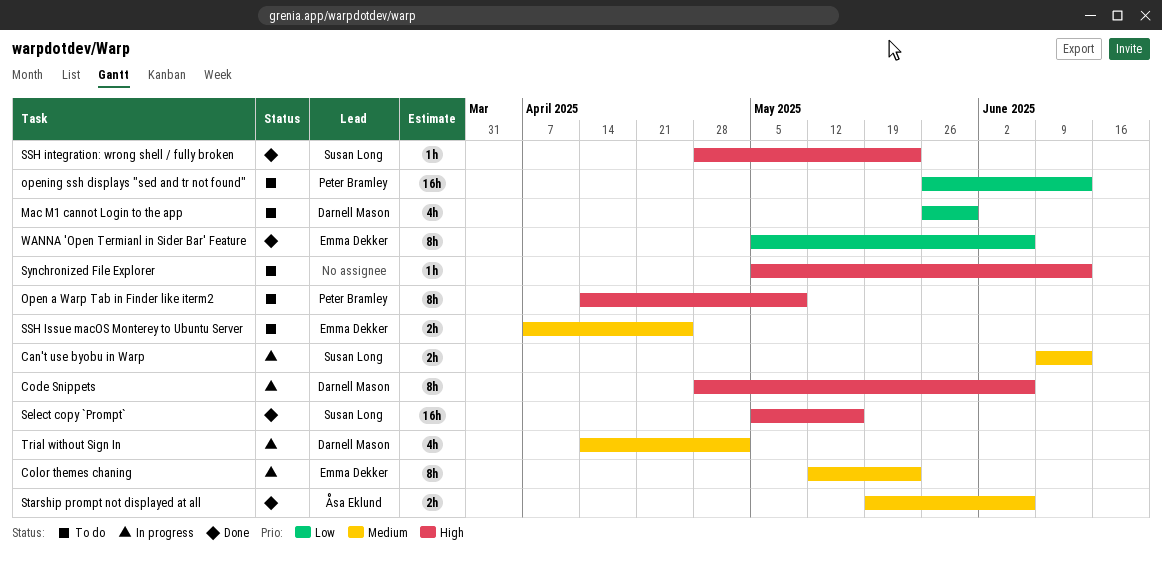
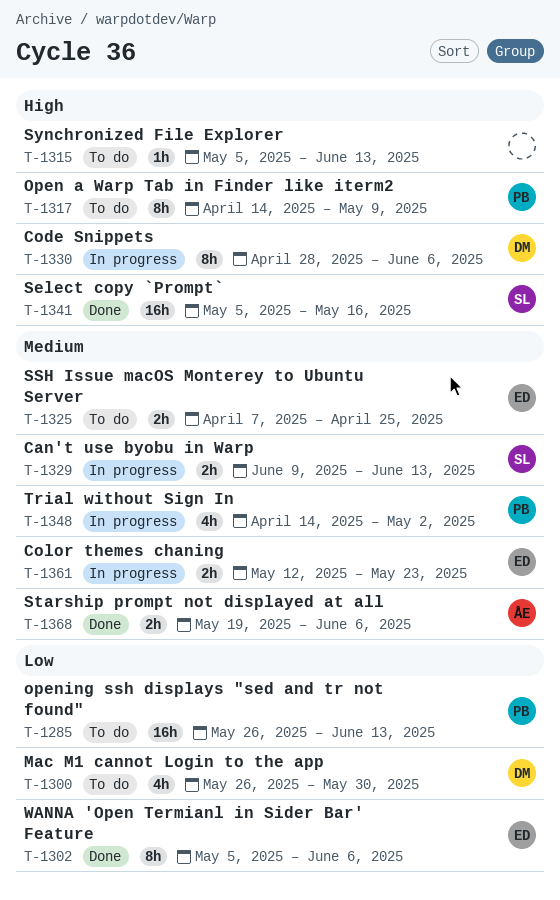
Color themes chaning, estimate: 8h -> 2h
SSH integration: wrong shell / fully broken: present -> none
Trial without Sign In, owner: Darnell Mason -> Peter Bramley

